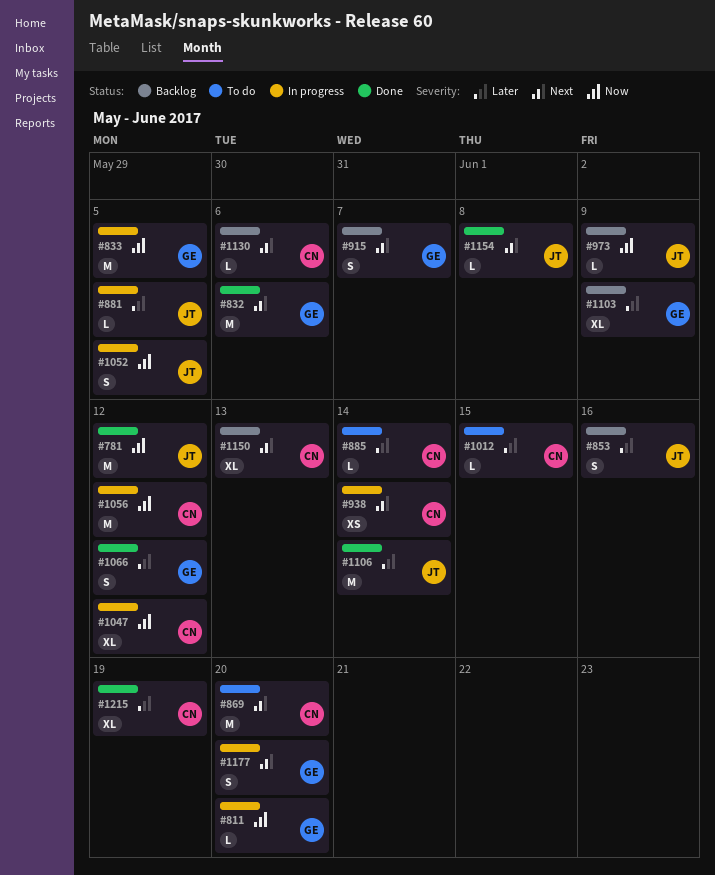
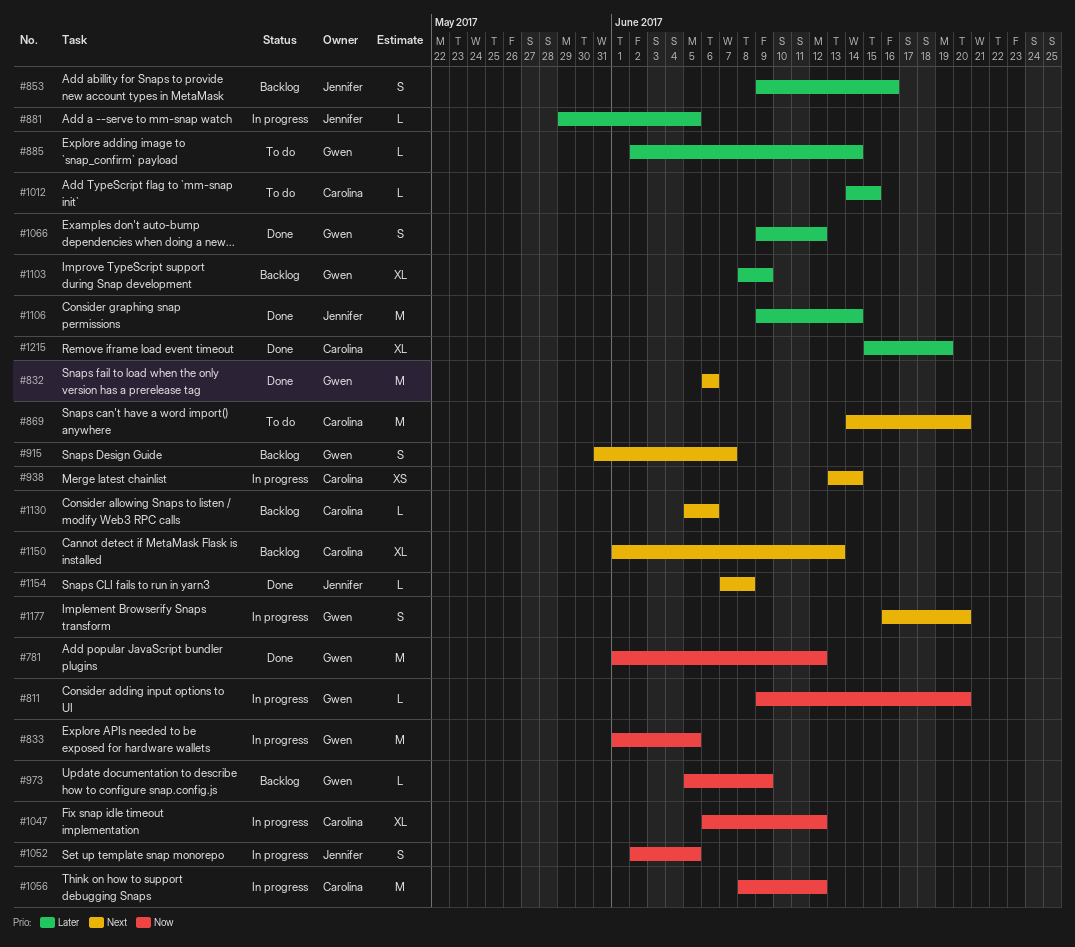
#781, owner: Jennifer -> Gwen
#885, owner: Carolina -> Gwen
#973, owner: Jennifer -> Gwen

